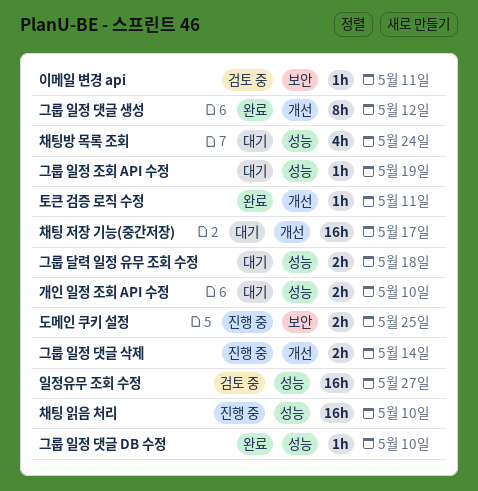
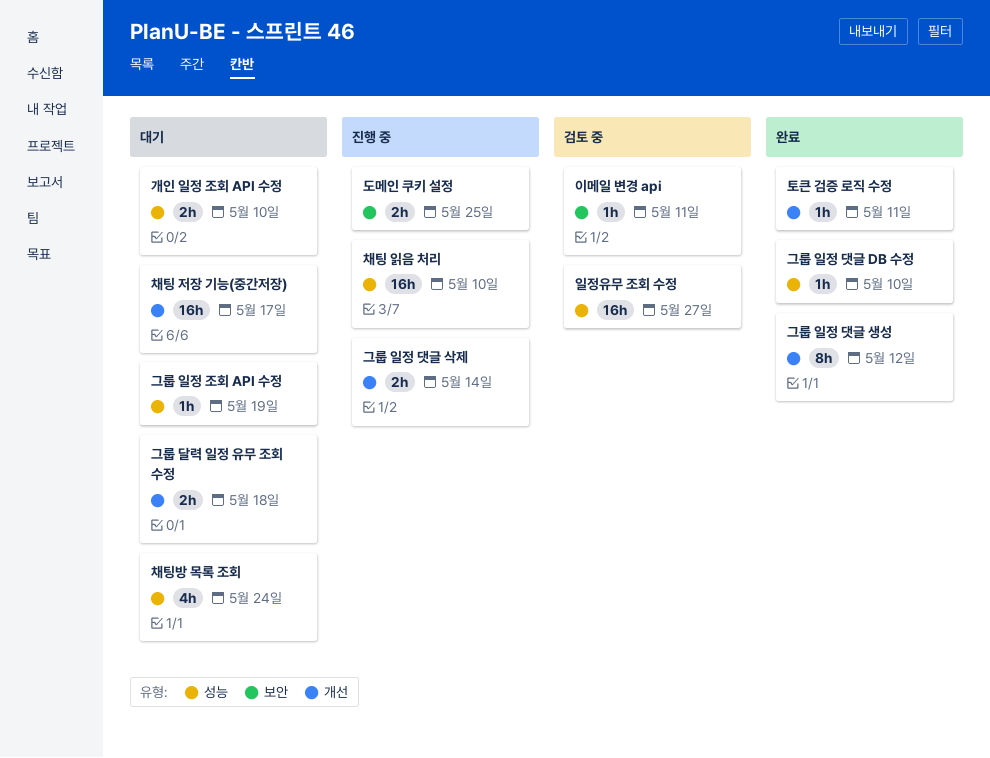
그룹 달력 일정 유무 조회 수정, label: 성능 -> 개선

